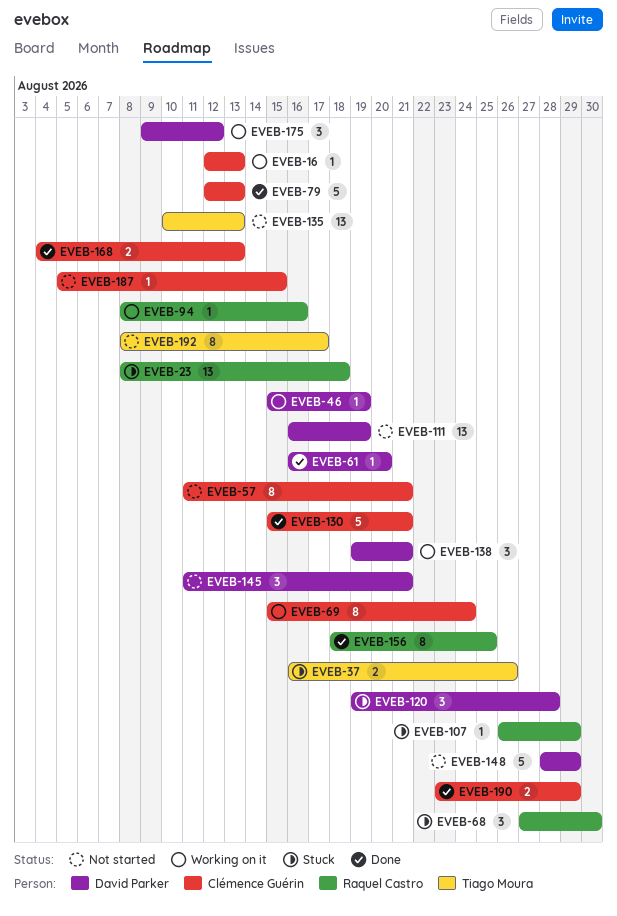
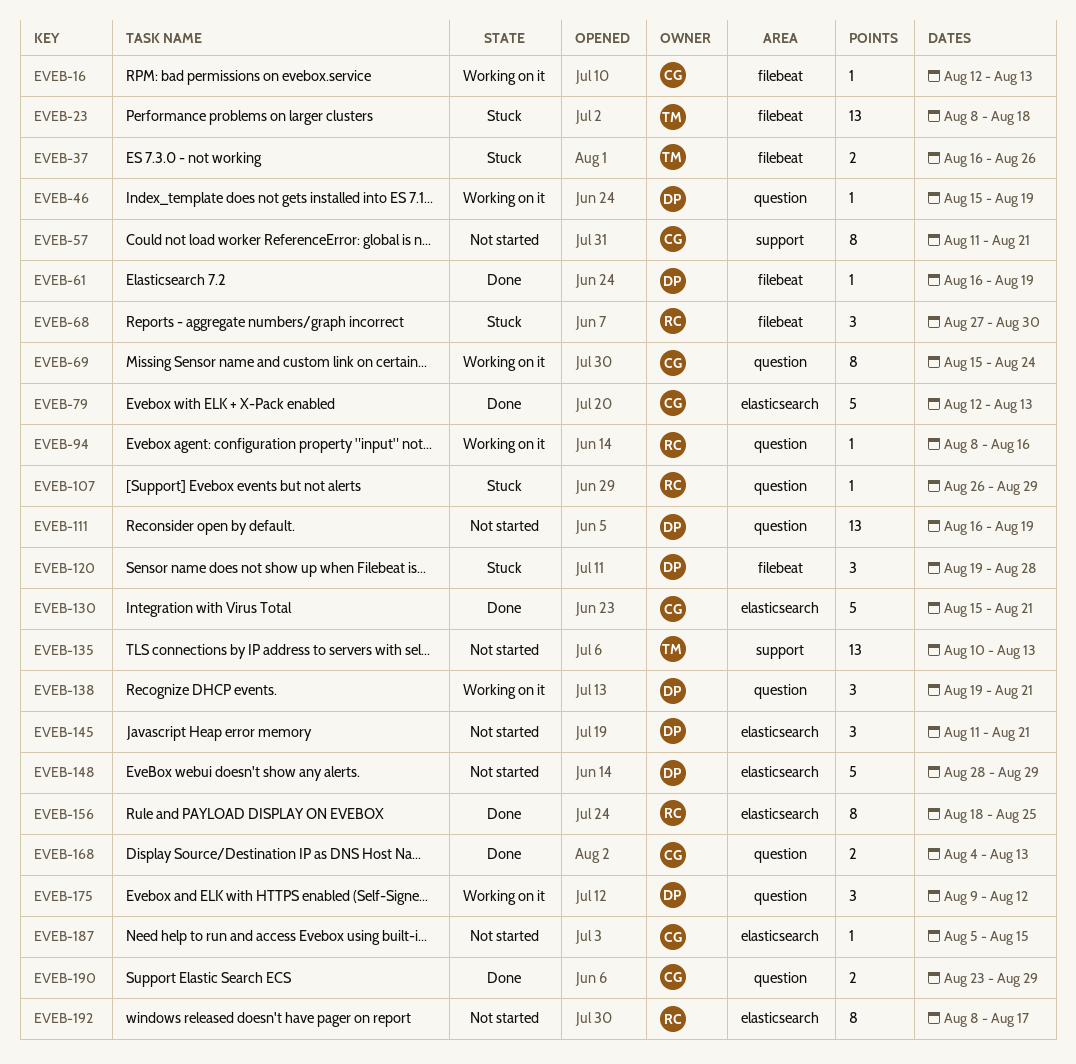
EVEB-23, owner: Raquel Castro -> Tiago Moura
EVEB-61, due: Aug 20 -> Aug 19
EVEB-192, owner: Tiago Moura -> Raquel Castro

